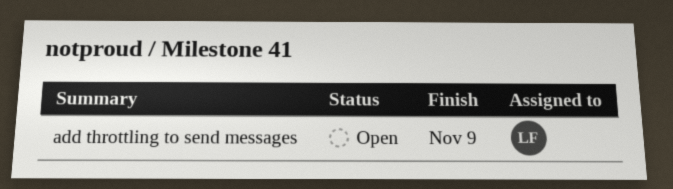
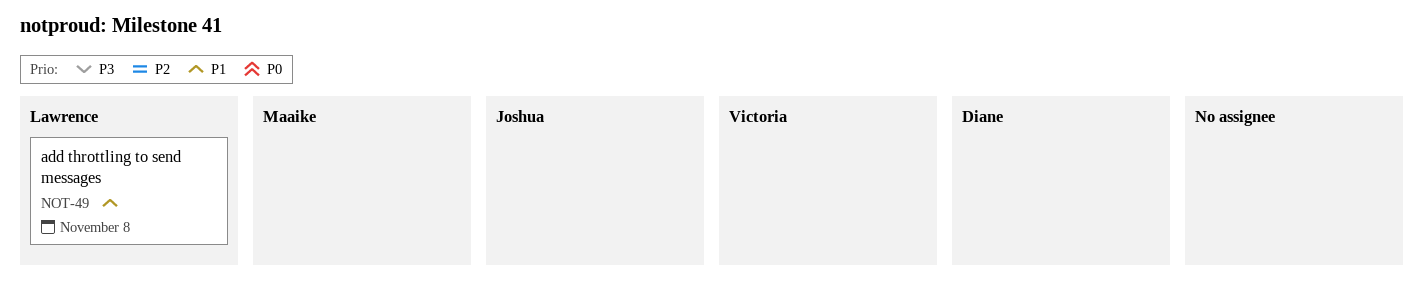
add throttling to send messages, due: Nov 9 -> Nov 8

